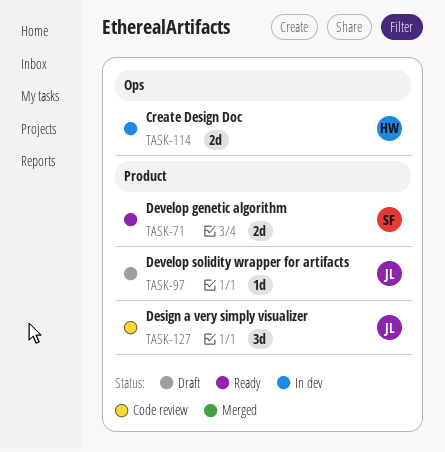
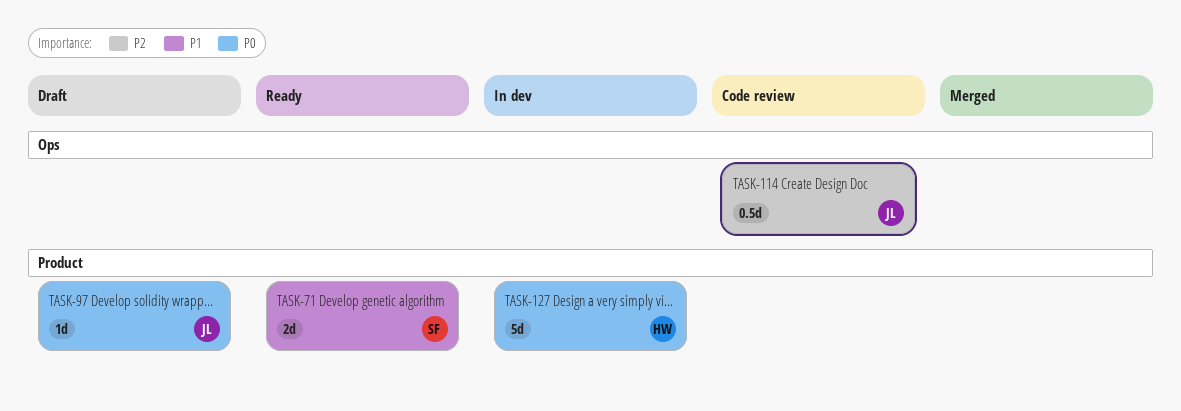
TASK-114, status: In dev -> Code review
TASK-114, owner: HW -> JL
TASK-114, estimate: 2d -> 0.5d
TASK-127, status: Code review -> In dev
TASK-127, owner: JL -> HW
TASK-127, estimate: 3d -> 5d

